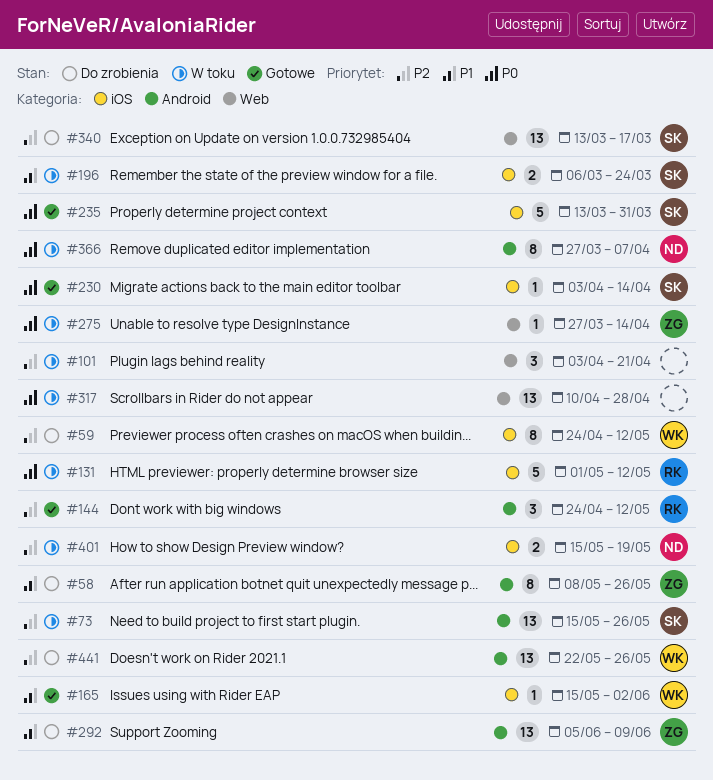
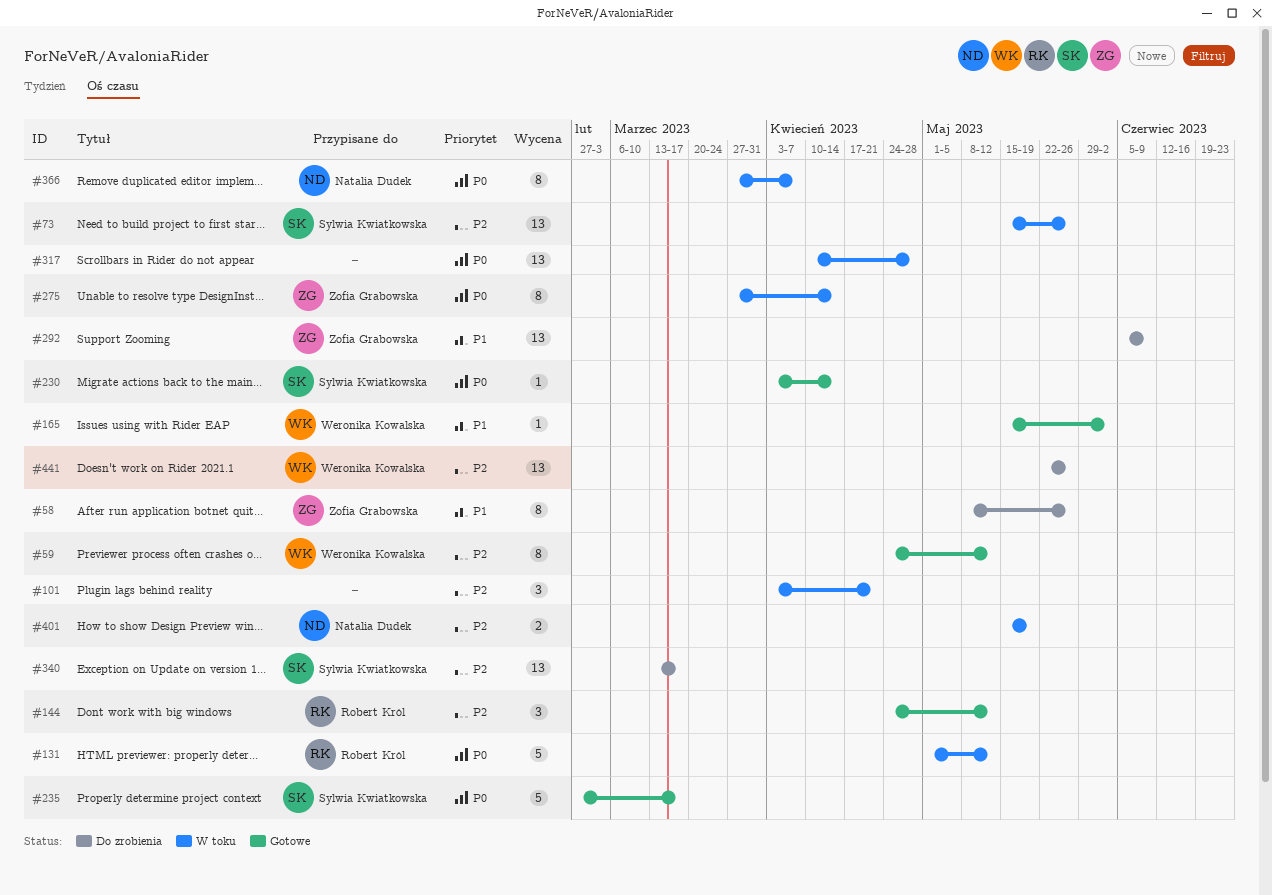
#59, status: Do zrobienia -> Gotowe
#196: present -> none
#235, start: Mar 13 -> Feb 27
#235, due: Mar 31 -> Mar 17
#275, estimate: 1 -> 8

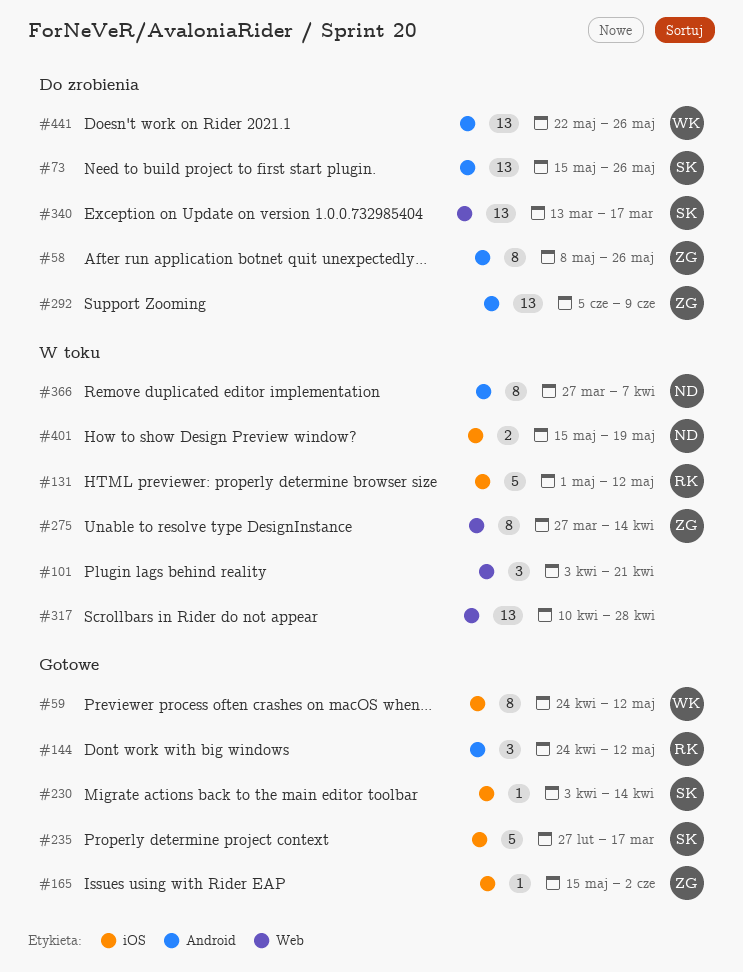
#73, status: W toku -> Do zrobienia
#165, owner: Weronika Kowalska -> Zofia Grabowska

